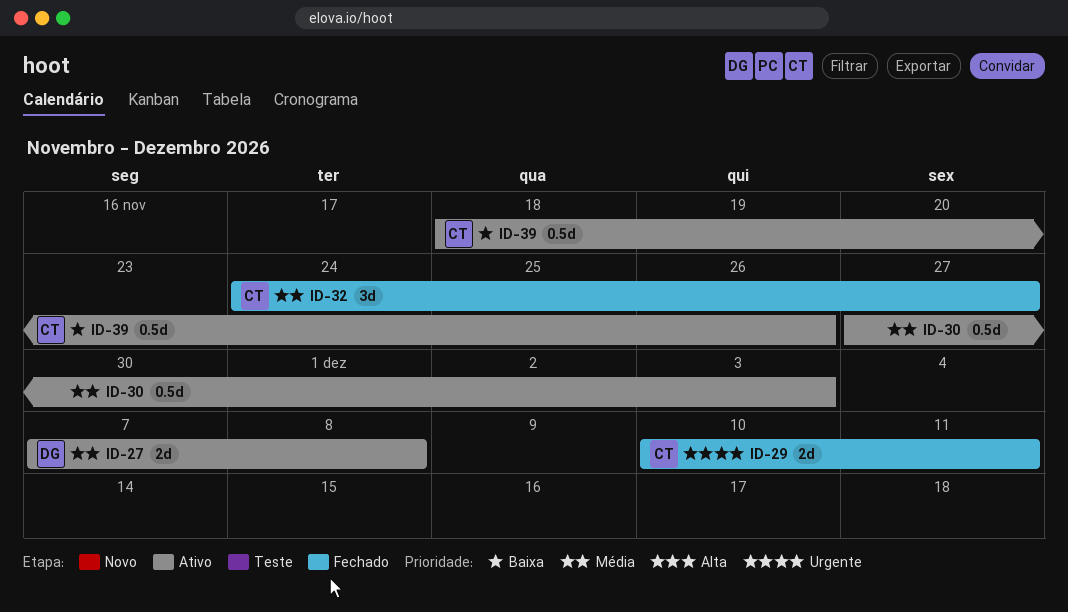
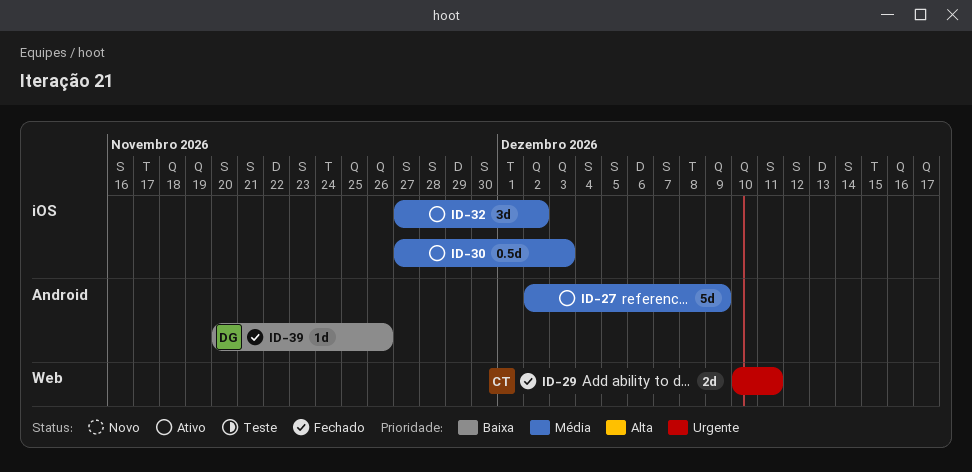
ID-27, owner: DG -> none
ID-27, estimate: 2d -> 5d
ID-27, start: Dec 7 -> Dec 2
ID-27, due: Dec 8 -> Dec 9
ID-32, status: Fechado -> Ativo
ID-32, owner: CT -> none
ID-32, start: Nov 24 -> Nov 27
ID-32, due: Nov 27 -> Dec 2
ID-39, status: Ativo -> Fechado
ID-39, owner: CT -> DG
ID-39, estimate: 0.5d -> 1d
ID-39, start: Nov 18 -> Nov 20

